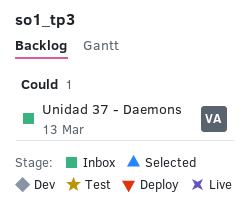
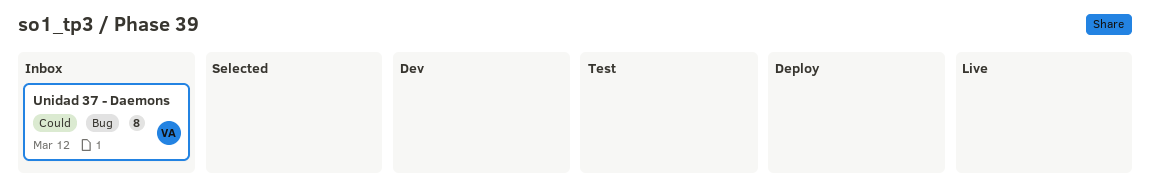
Unidad 37 - Daemons, due: Mar 13 -> Mar 12

